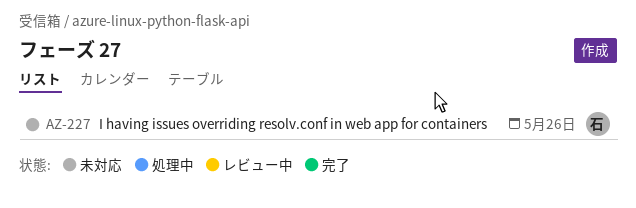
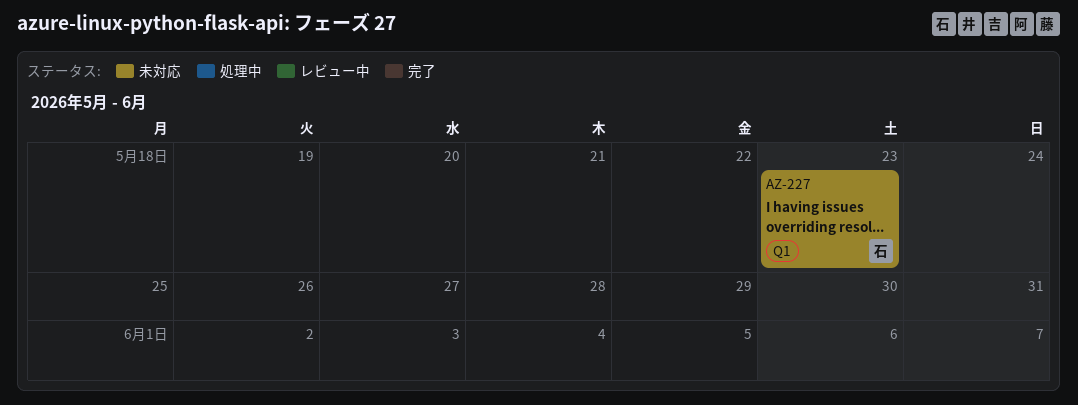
AZ-227, due: May 26 -> May 23

